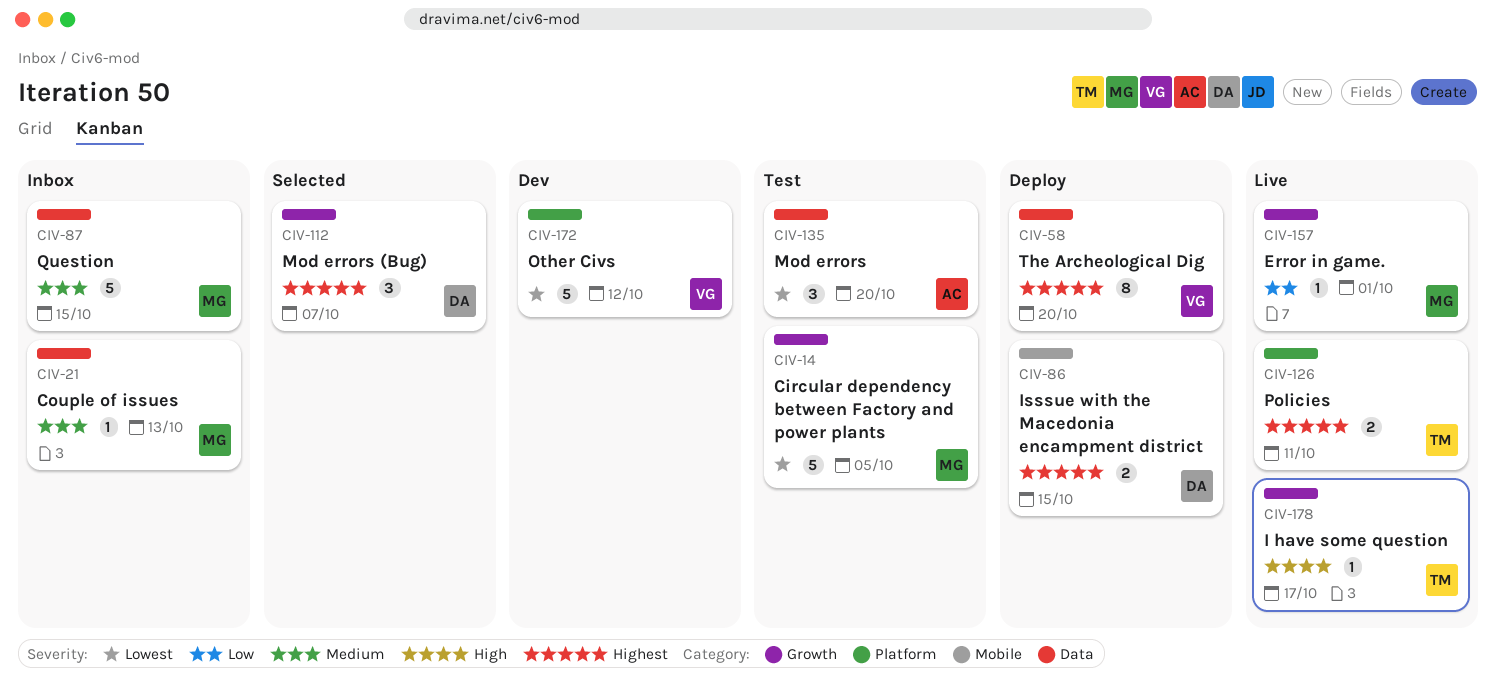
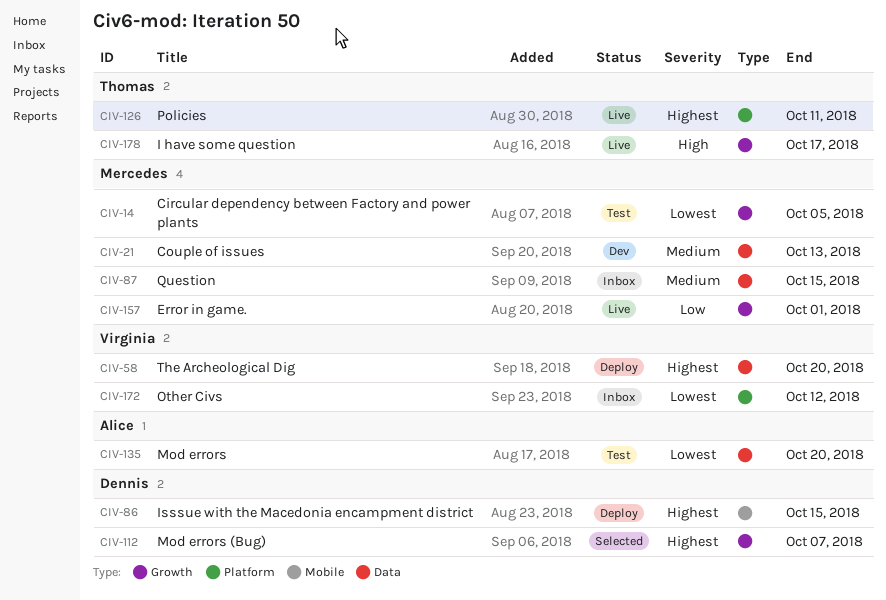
CIV-21, status: Inbox -> Dev
CIV-172, status: Dev -> Inbox

